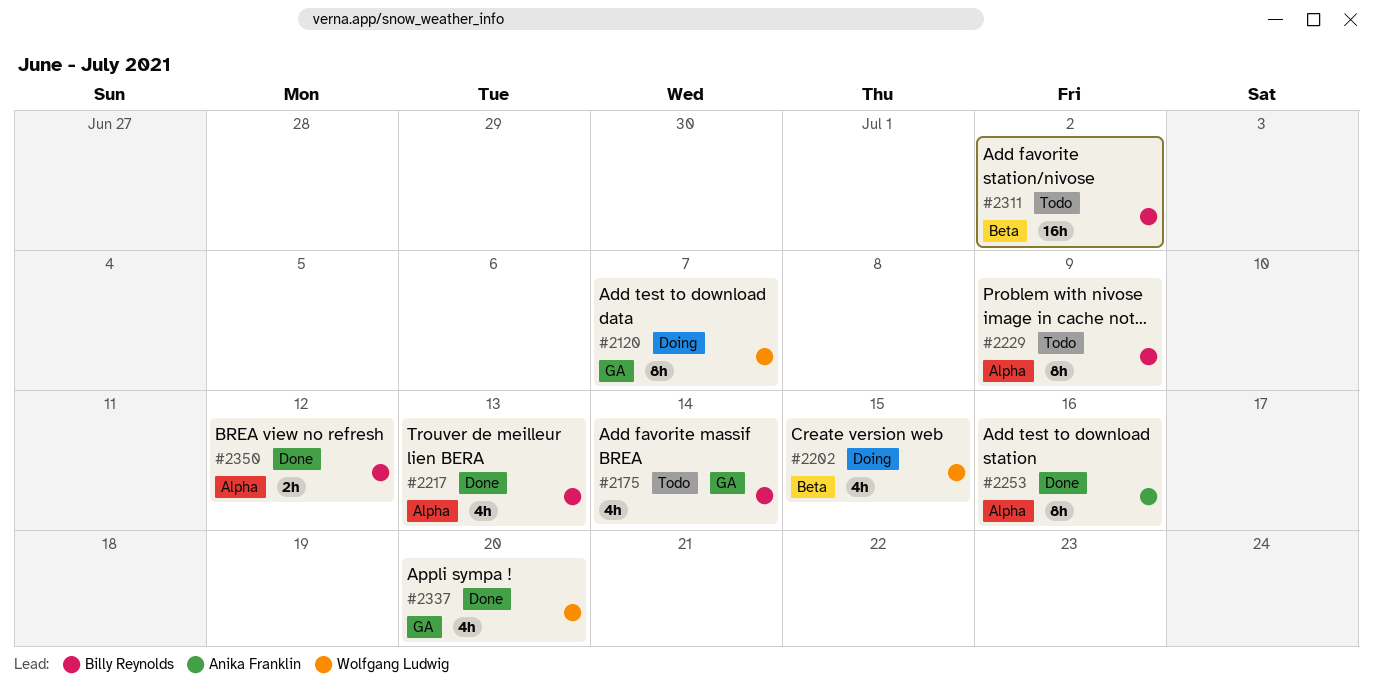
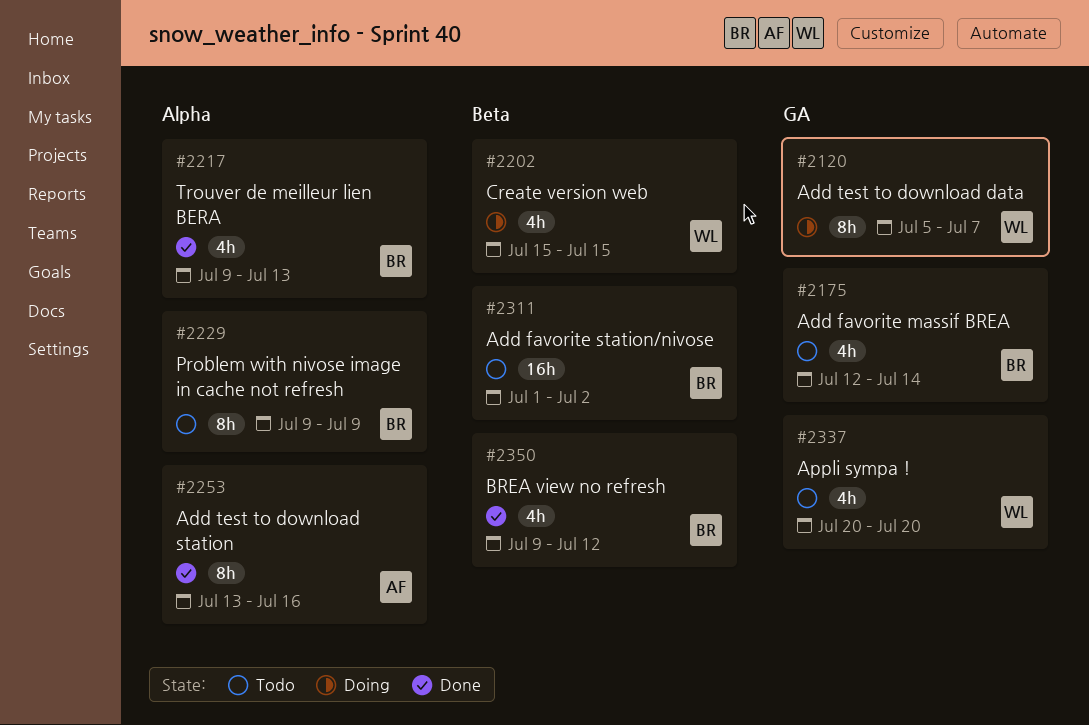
#2337, status: Done -> Todo
#2350, label: Alpha -> Beta
#2350, estimate: 2h -> 4h

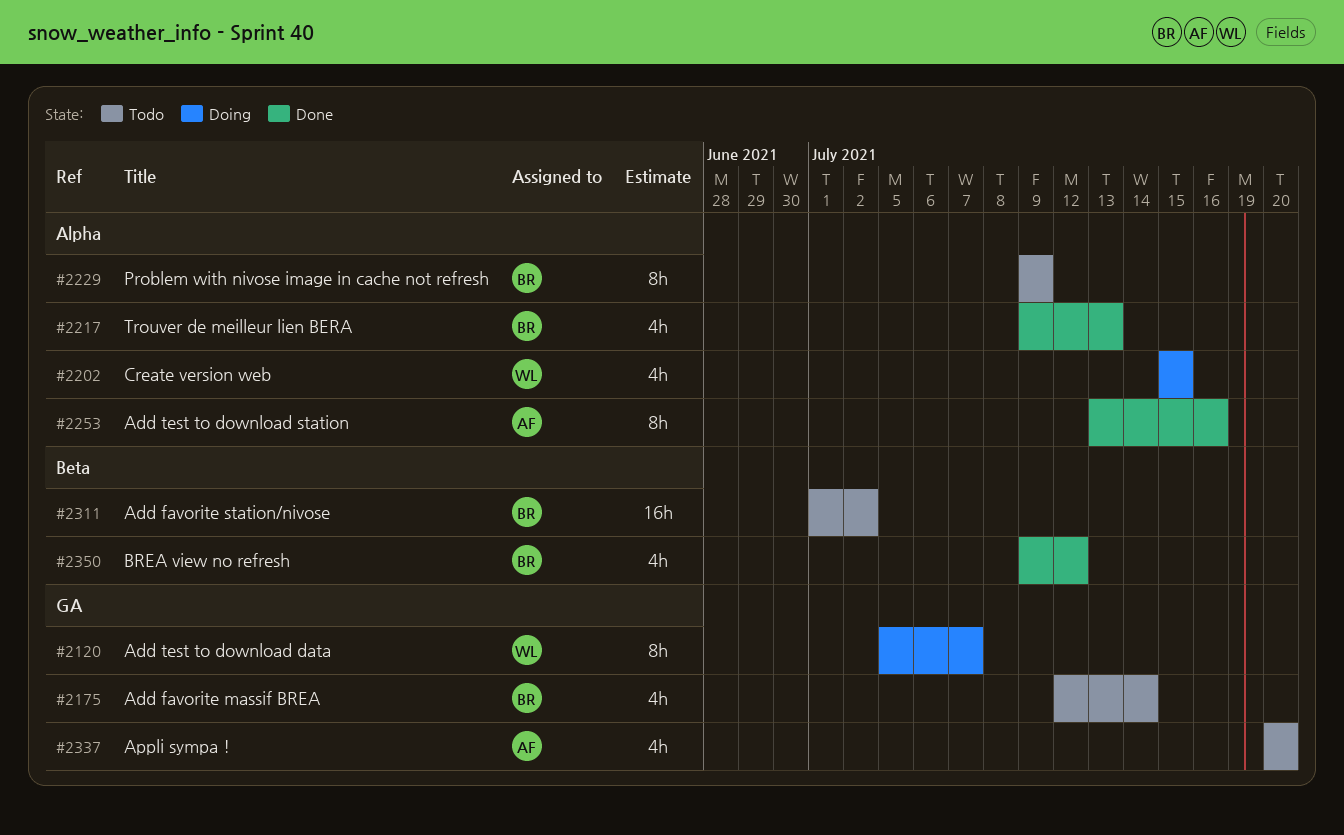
#2202, label: Beta -> Alpha
#2337, owner: WL -> AF

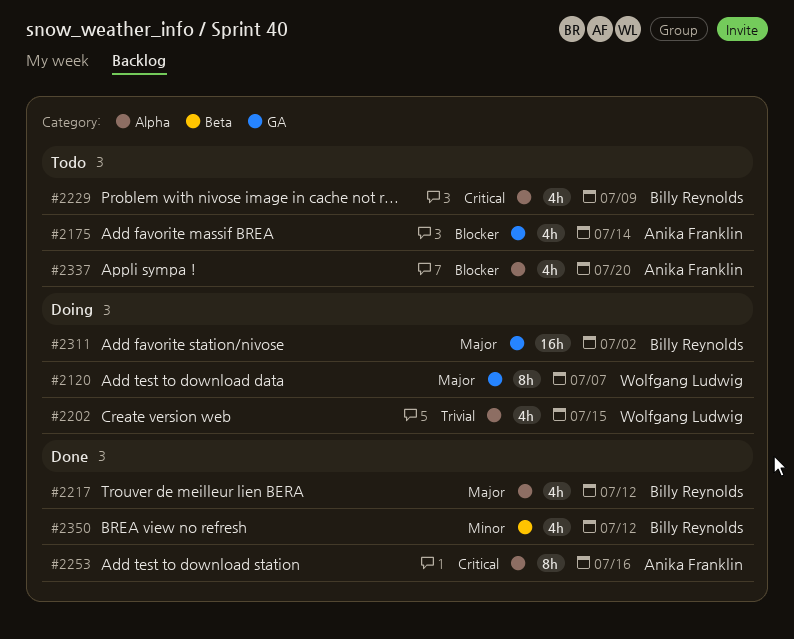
#2175, owner: Billy Reynolds -> Anika Franklin
#2217, due: Jul 13 -> Jul 12
#2229, estimate: 8h -> 4h
#2311, status: Todo -> Doing
#2311, label: Beta -> GA
#2337, label: GA -> Alpha

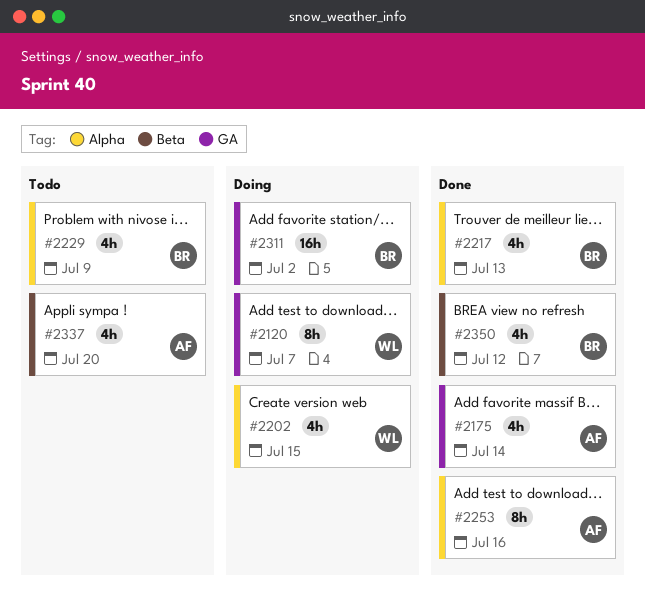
#2175, status: Todo -> Done
#2217, due: Jul 12 -> Jul 13
#2337, label: Alpha -> Beta

